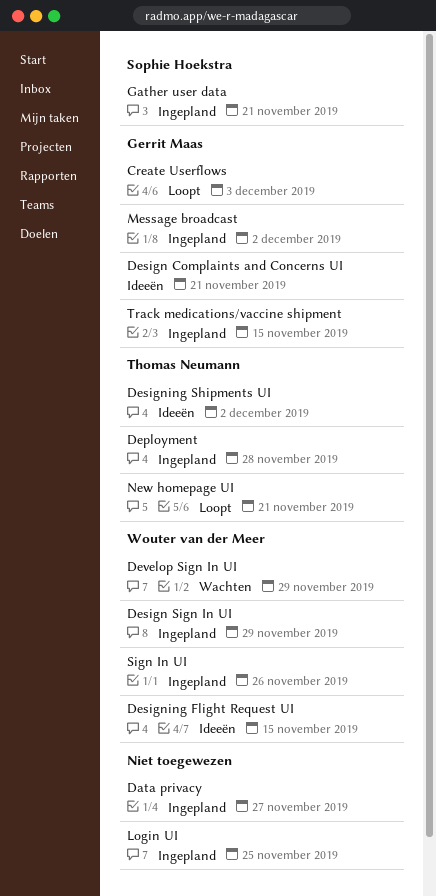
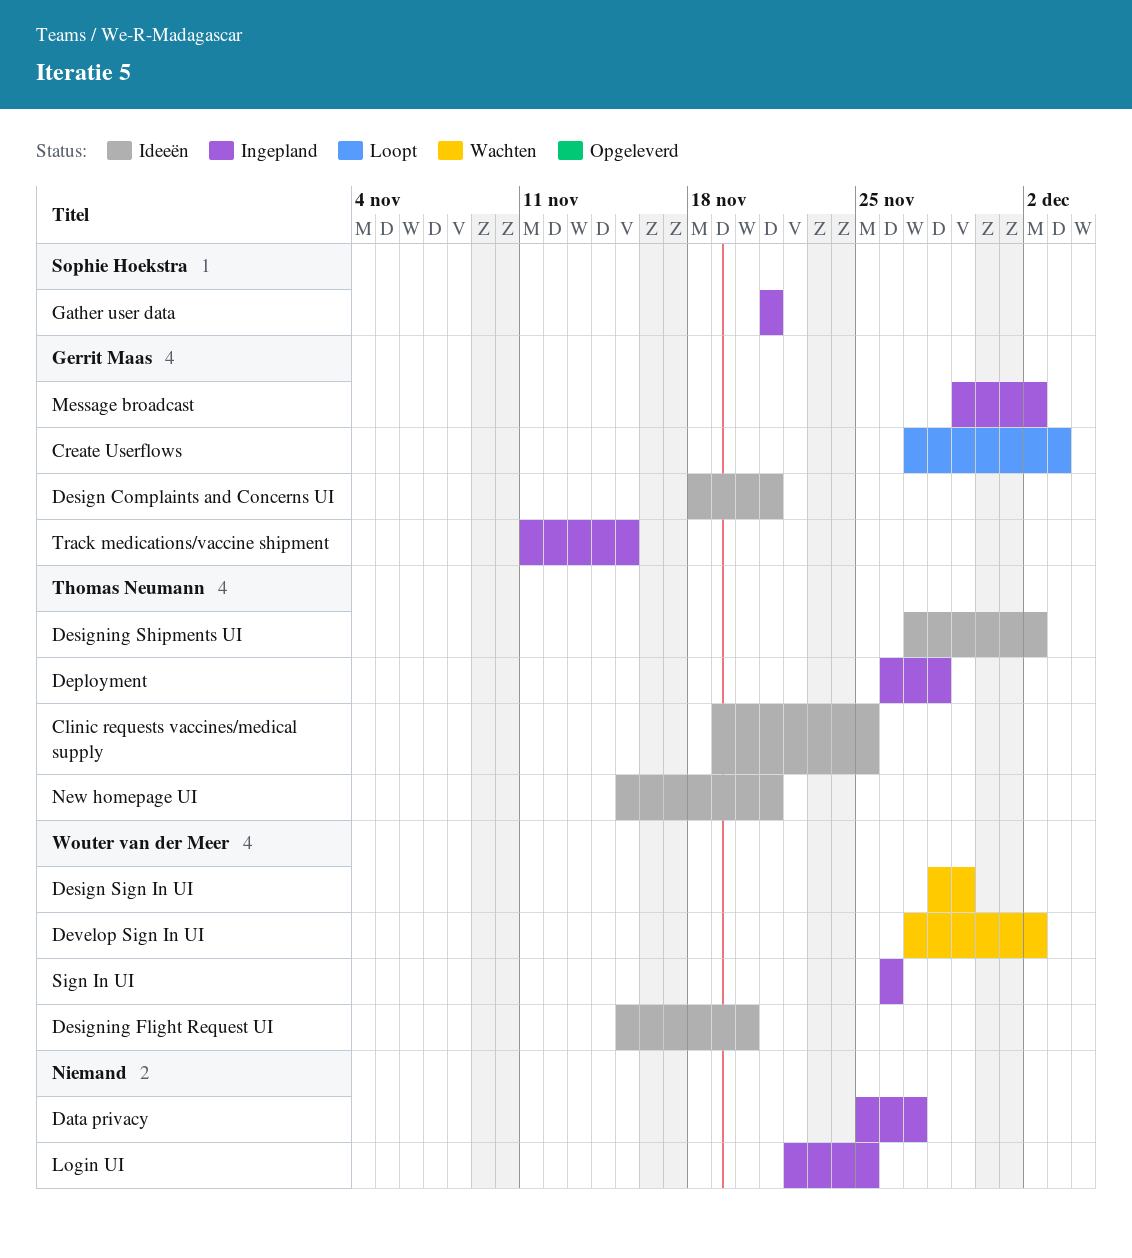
Clinic requests vaccines/medical supply: none -> present
Design Sign In UI, status: Ingepland -> Wachten
Designing Flight Request UI, due: Nov 15 -> Nov 20
Develop Sign In UI, due: Nov 29 -> Dec 2
New homepage UI, status: Loopt -> Ideeën

